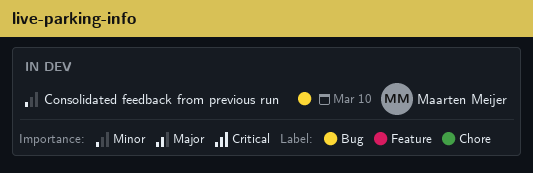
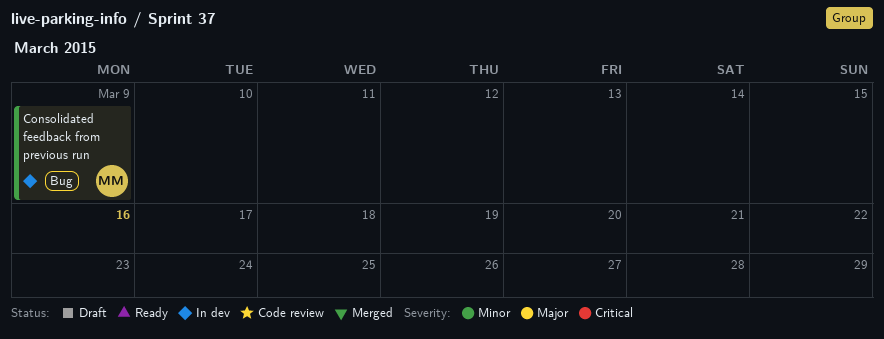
Consolidated feedback from previous run, due: Mar 10 -> Mar 9

